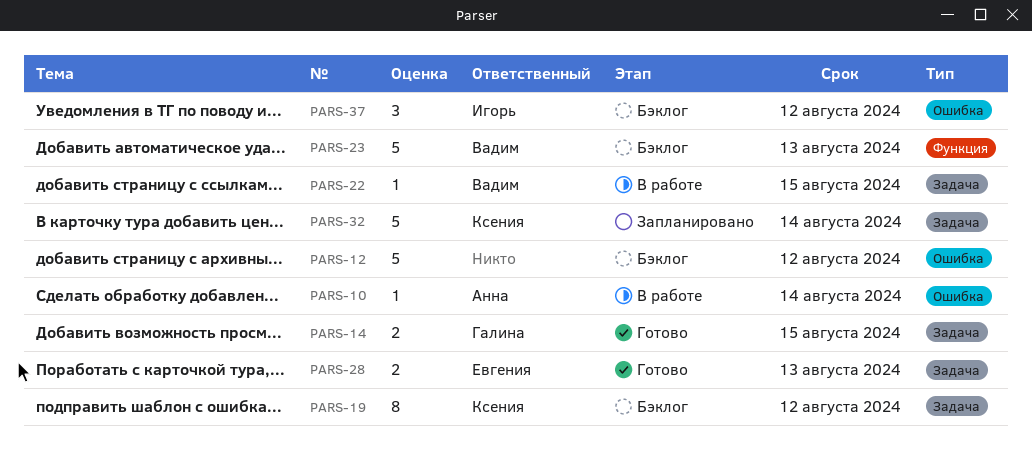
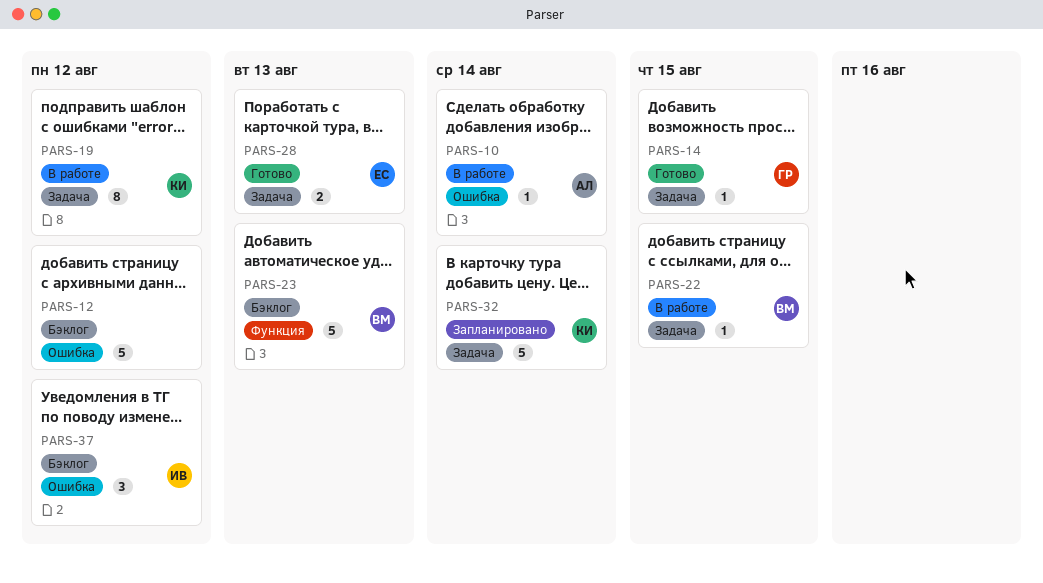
PARS-14, estimate: 2 -> 1
PARS-19, status: Бэклог -> В работе

